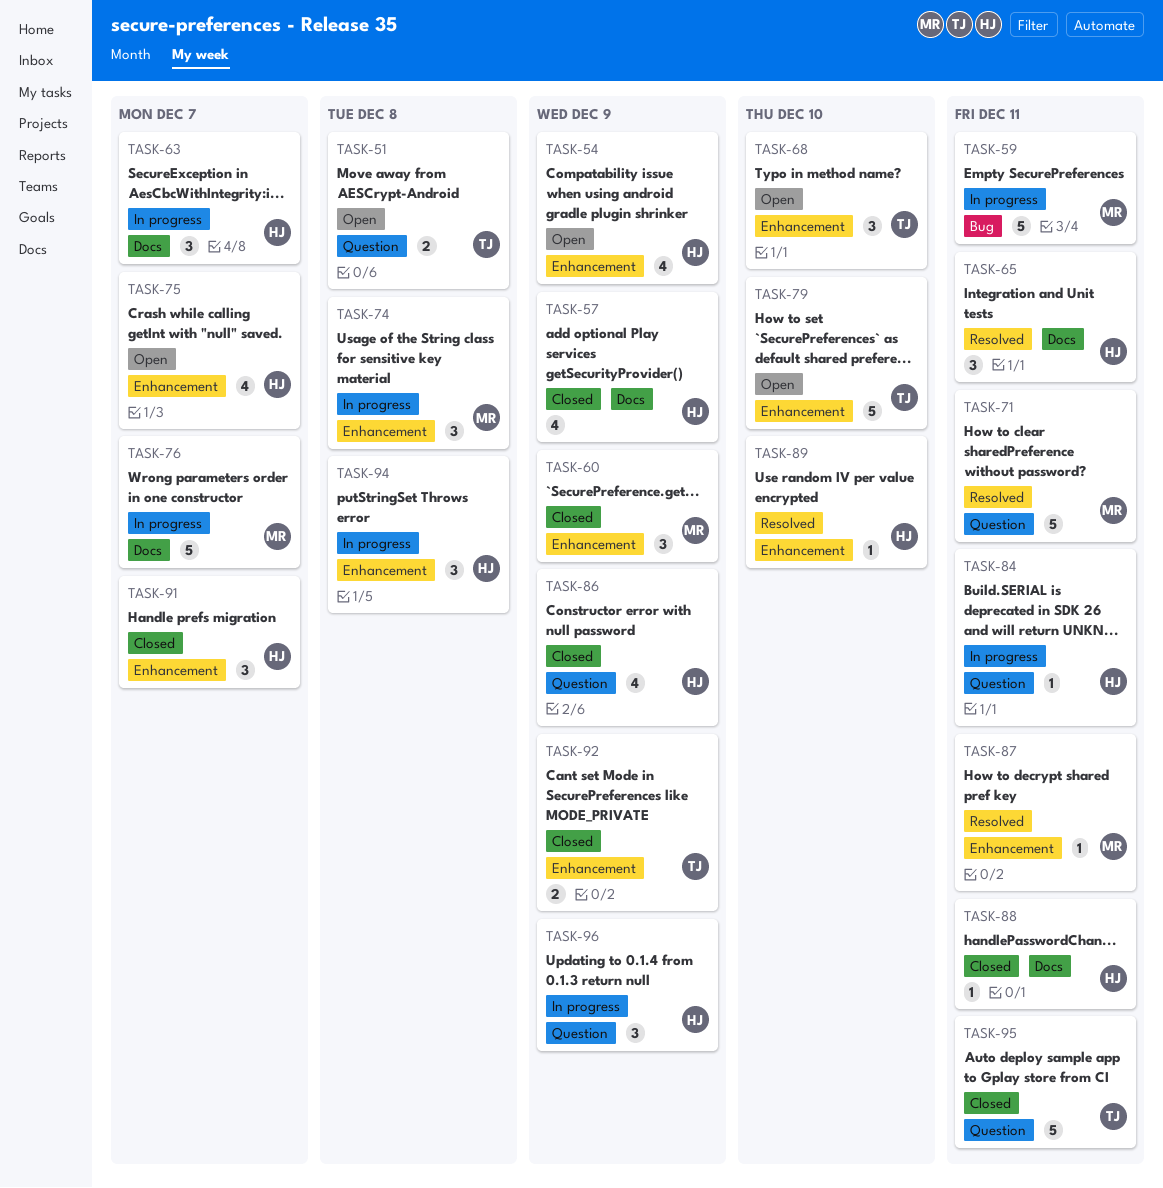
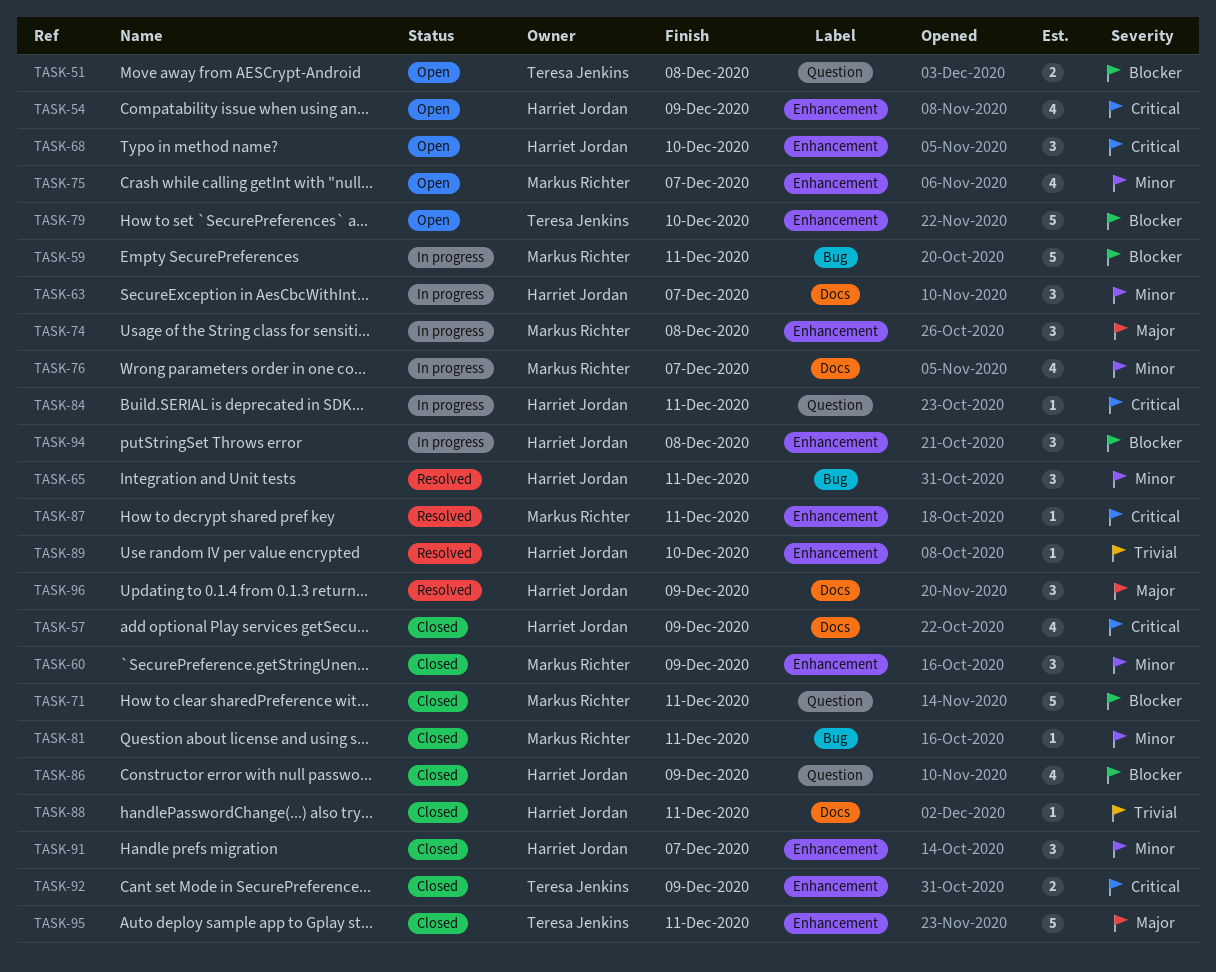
TASK-65, label: Docs -> Bug
TASK-68, owner: Teresa Jenkins -> Harriet Jordan
TASK-71, status: Resolved -> Closed
TASK-75, owner: Harriet Jordan -> Markus Richter
TASK-76, estimate: 5 -> 4
TASK-81: none -> present
TASK-95, label: Question -> Enhancement
TASK-96, status: In progress -> Resolved
TASK-96, label: Question -> Docs

